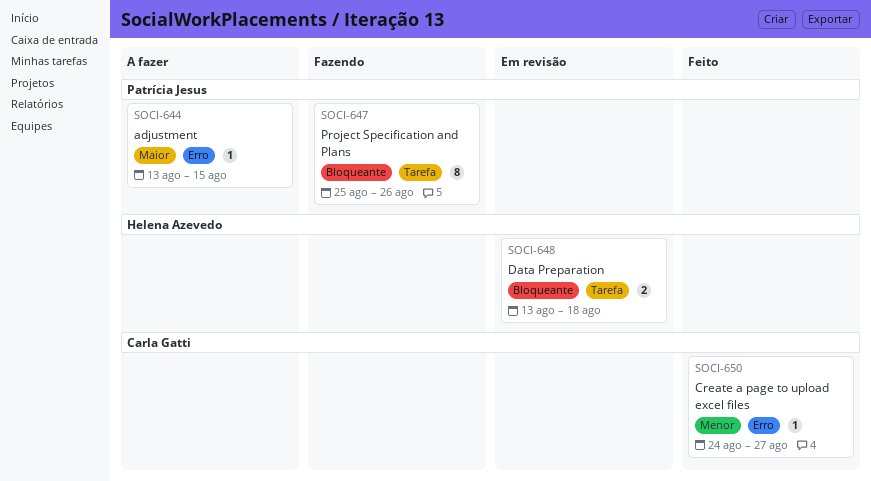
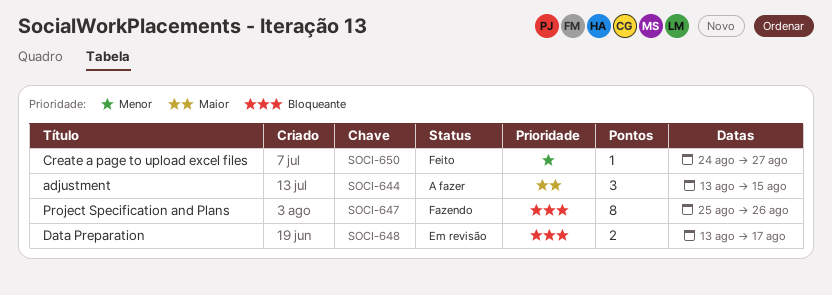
SOCI-644, estimate: 1 -> 3
SOCI-648, due: Aug 18 -> Aug 17

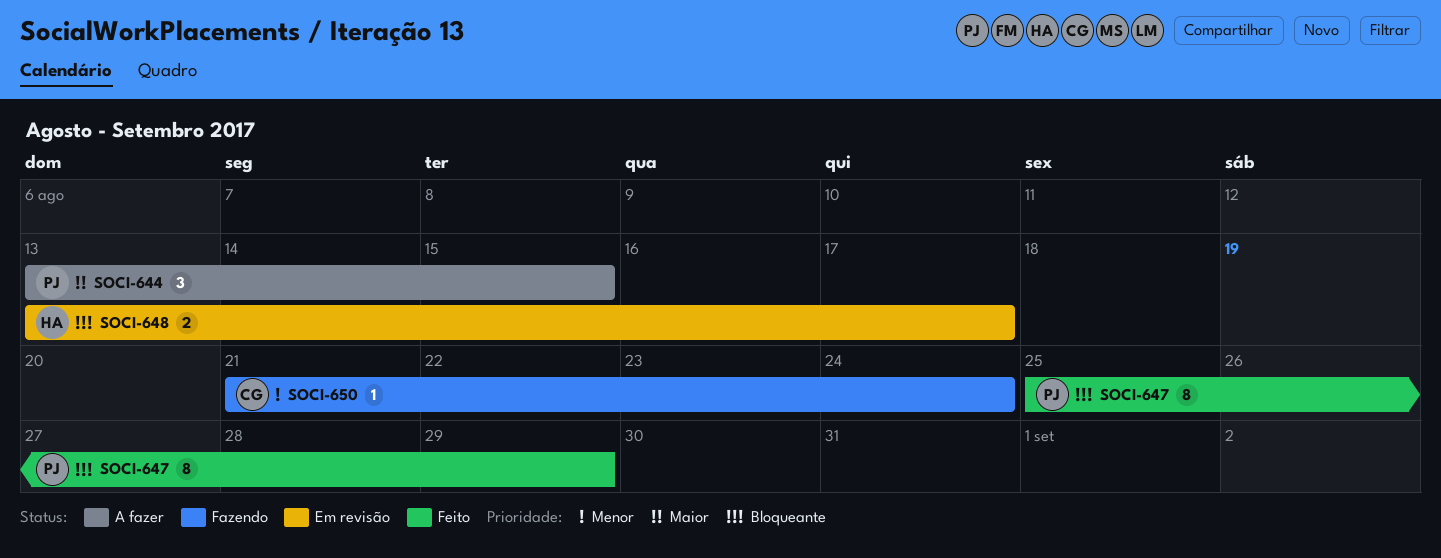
SOCI-647, status: Fazendo -> Feito
SOCI-647, due: Aug 26 -> Aug 29
SOCI-650, status: Feito -> Fazendo
SOCI-650, start: Aug 24 -> Aug 21
SOCI-650, due: Aug 27 -> Aug 24

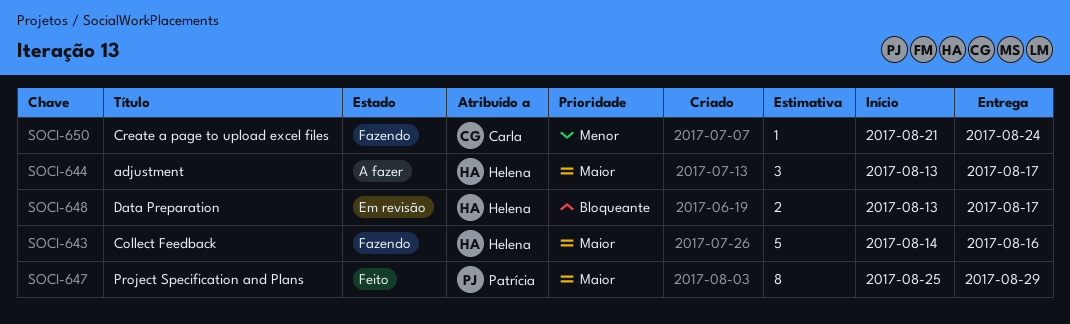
SOCI-643: none -> present
SOCI-644, owner: Patrícia -> Helena
SOCI-644, due: Aug 15 -> Aug 17
SOCI-647, priority: Bloqueante -> Maior

